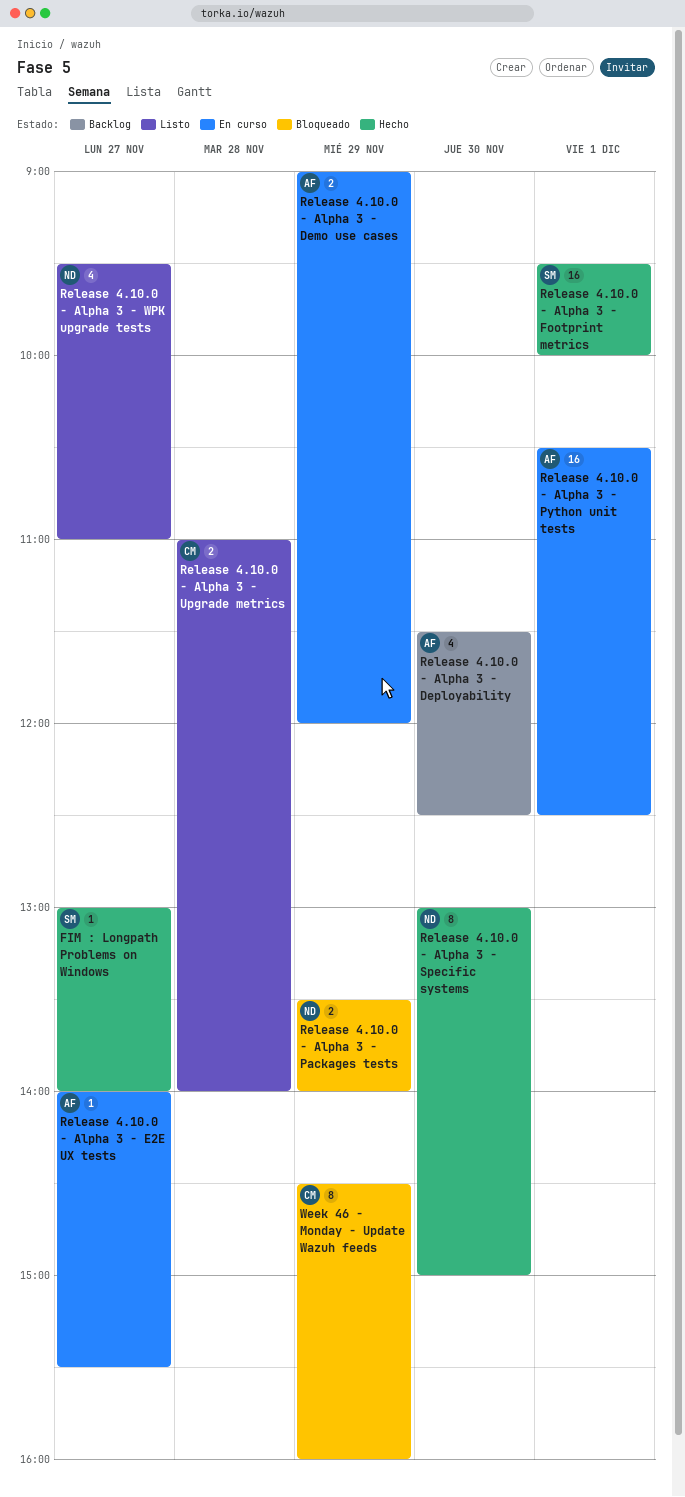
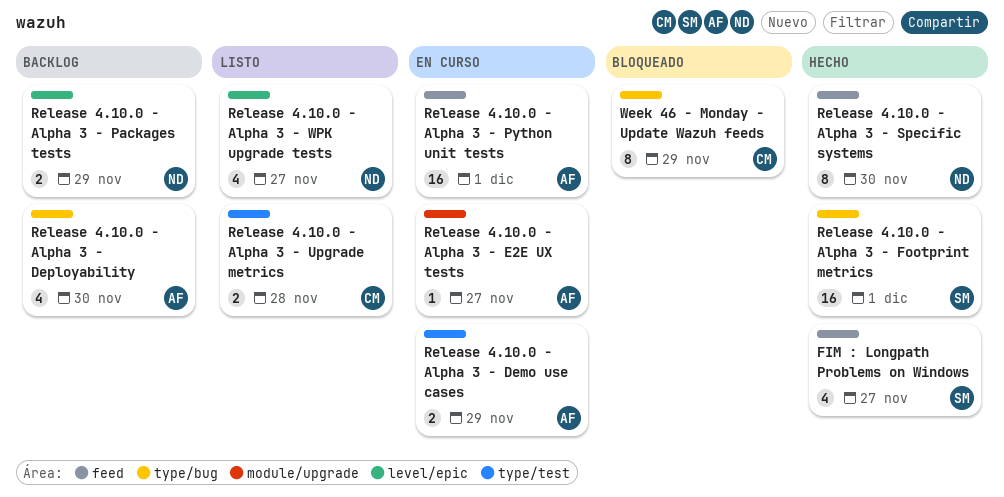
FIM : Longpath Problems on Windows, estimate: 1 -> 4
Release 4.10.0 - Alpha 3 - Packages tests, status: Bloqueado -> Backlog

